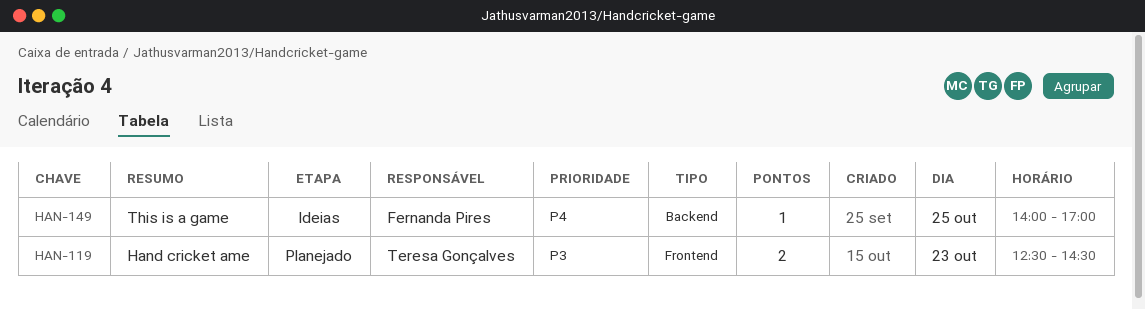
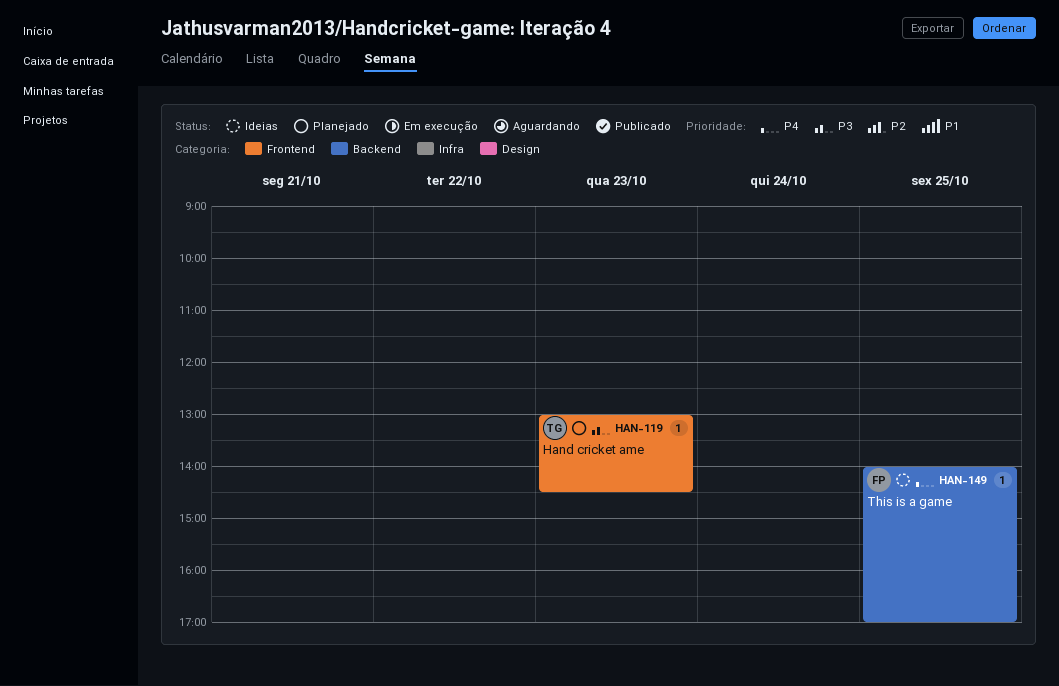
HAN-119, estimate: 2 -> 1
HAN-119, begins: 12:30 -> 13:00

